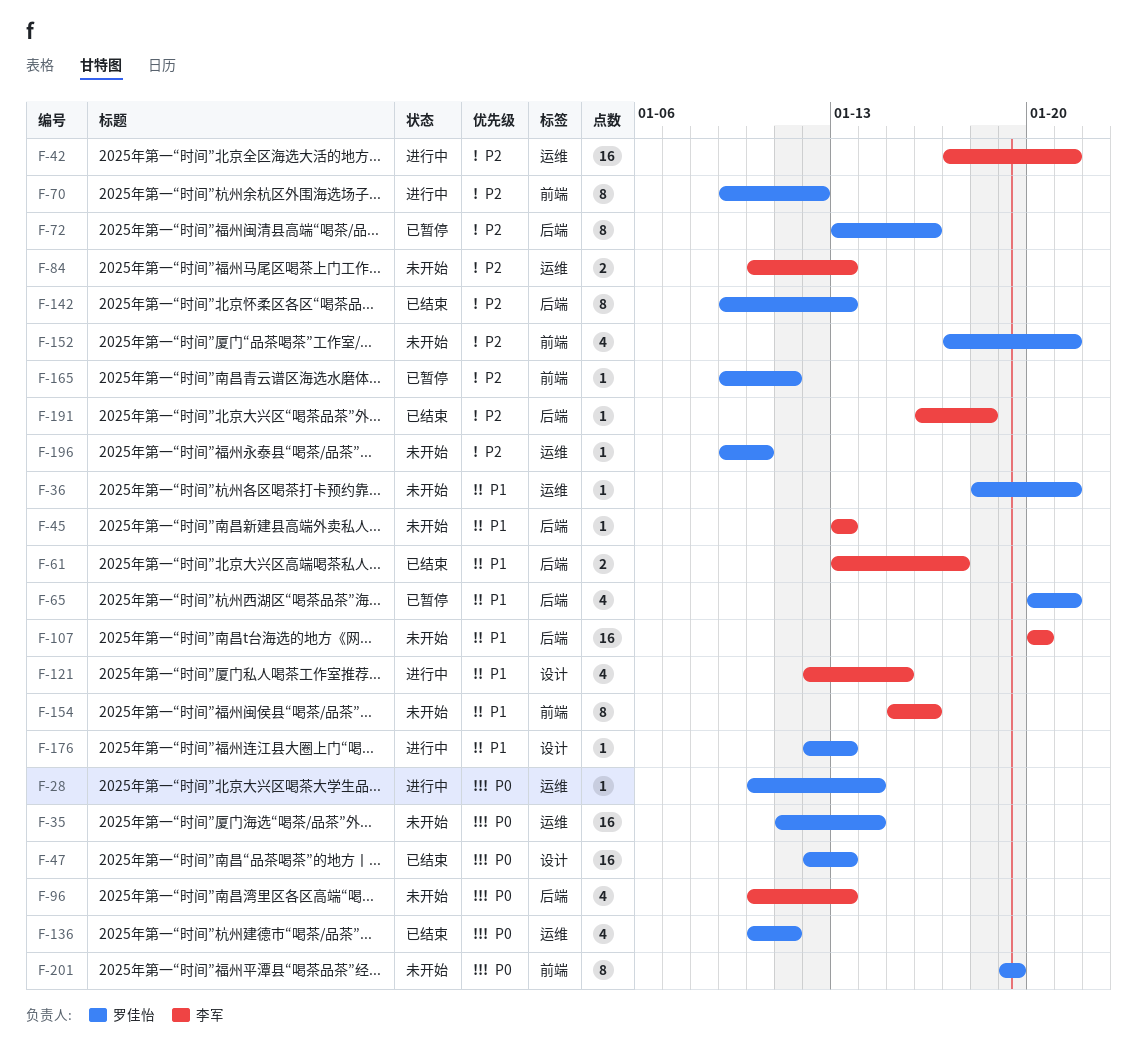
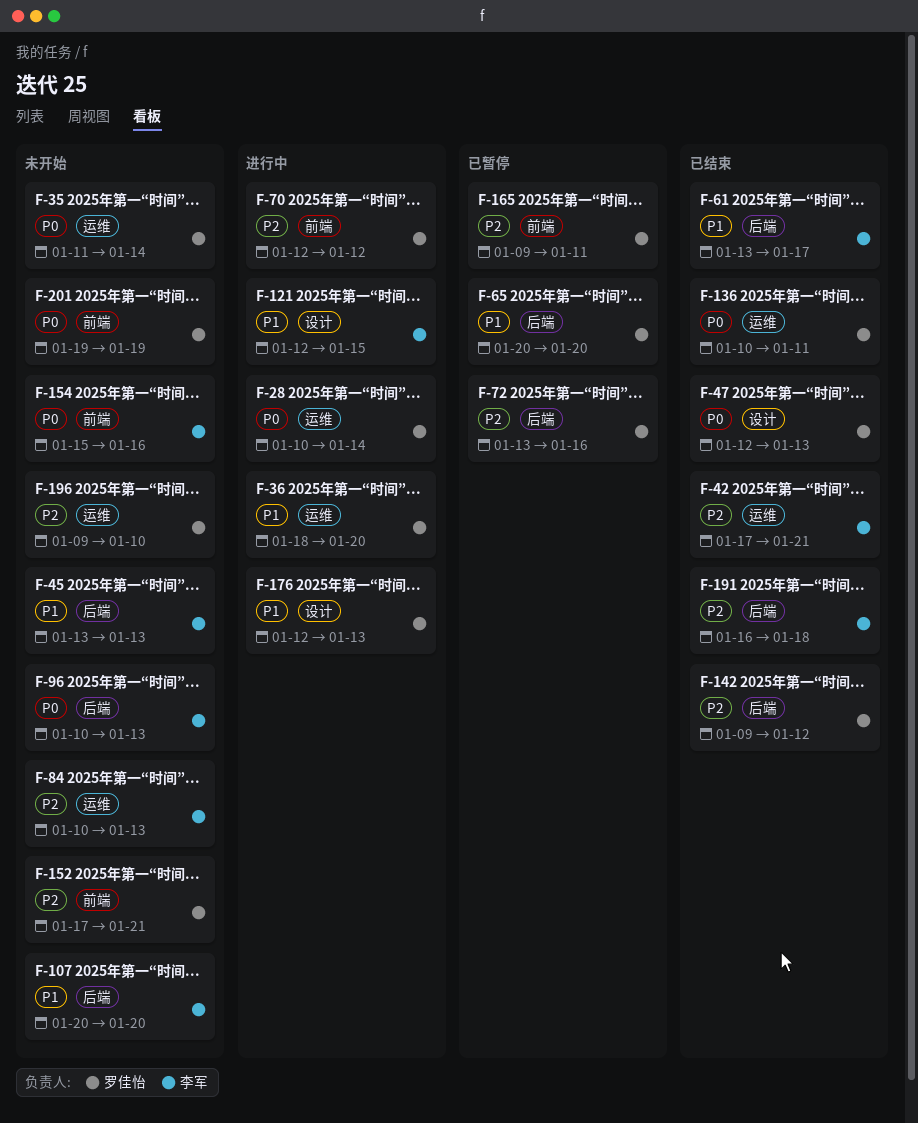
F-36, status: 未开始 -> 进行中
F-36, due: Jan 21 -> Jan 20
F-42, status: 进行中 -> 已结束
F-65, due: Jan 21 -> Jan 20
F-70, start: Jan 9 -> Jan 12
F-142, due: Jan 13 -> Jan 12
F-154, priority: P1 -> P0

